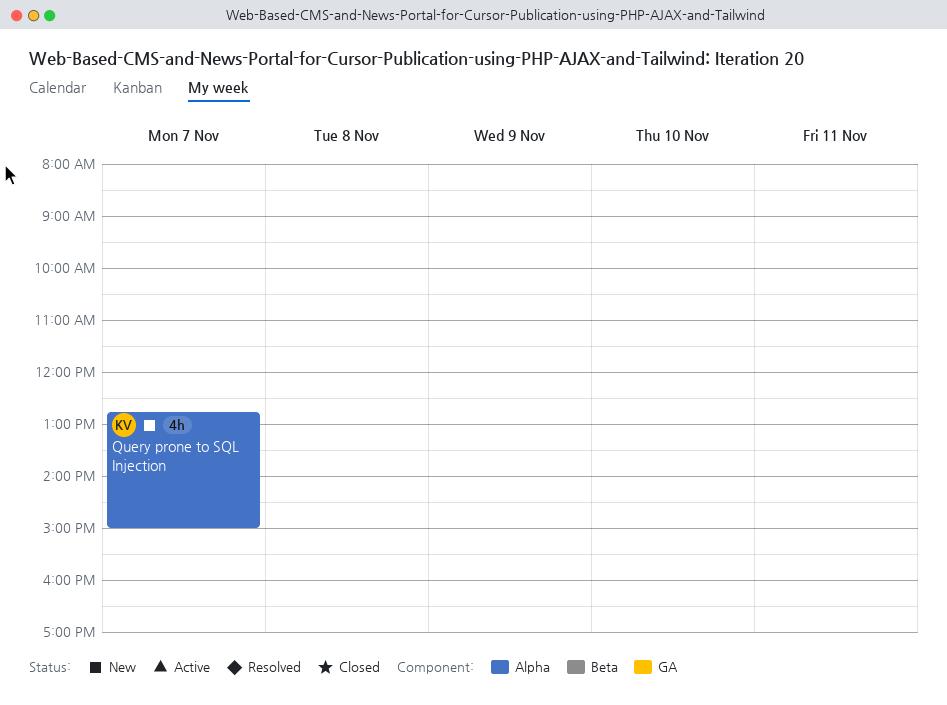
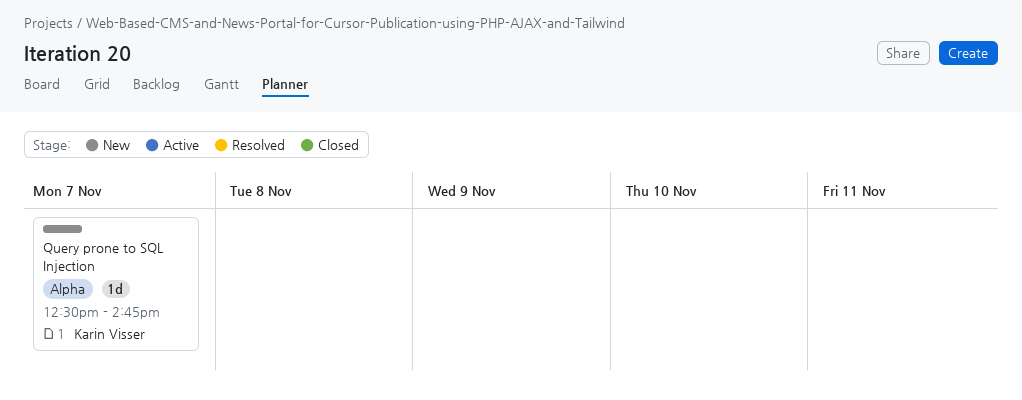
Query prone to SQL Injection, estimate: 4h -> 1d
Query prone to SQL Injection, begins: 12:45 -> 12:30
Query prone to SQL Injection, ends: 15:00 -> 14:45

